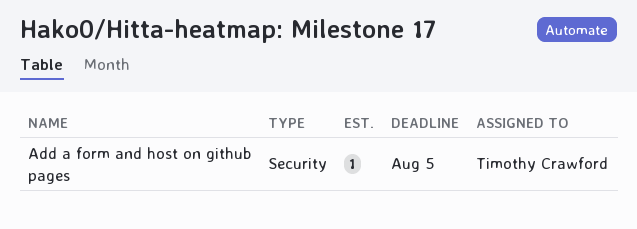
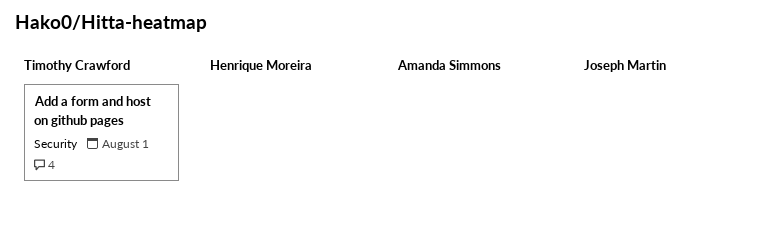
Add a form and host on github pages, due: Aug 5 -> Aug 1

